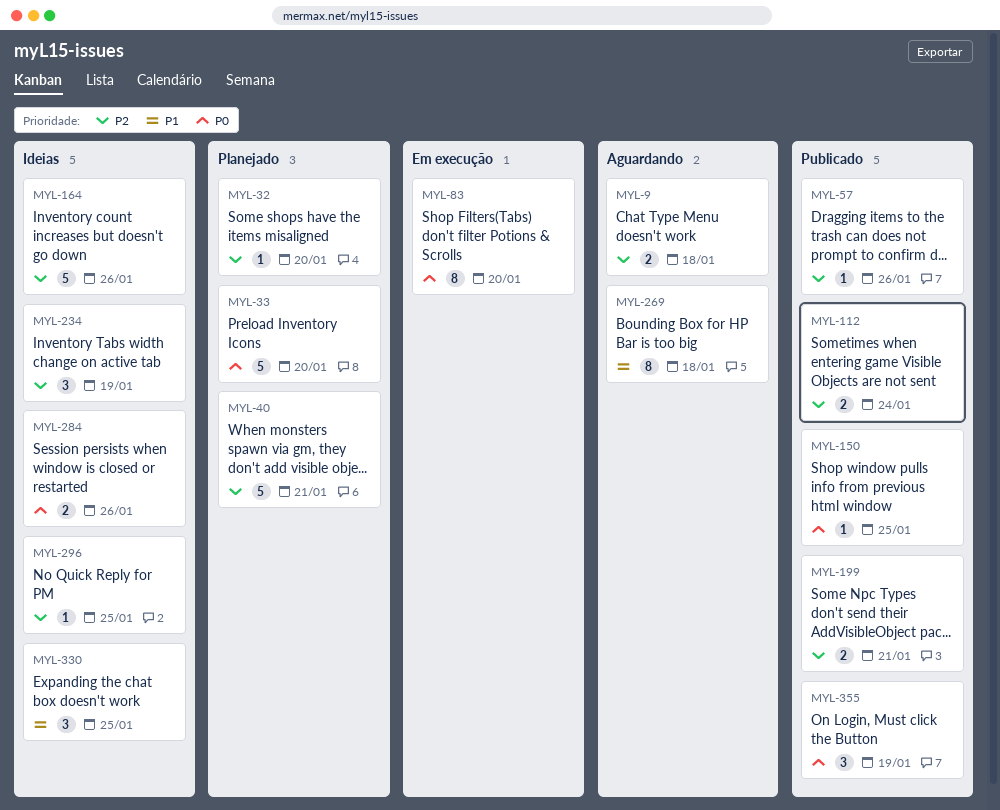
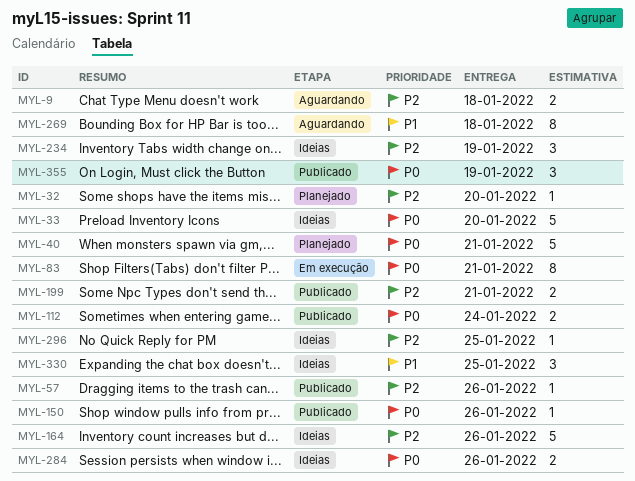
MYL-33, status: Planejado -> Ideias
MYL-40, priority: P2 -> P0
MYL-83, due: Jan 20 -> Jan 21
MYL-112, priority: P2 -> P0
MYL-150, due: Jan 25 -> Jan 26

